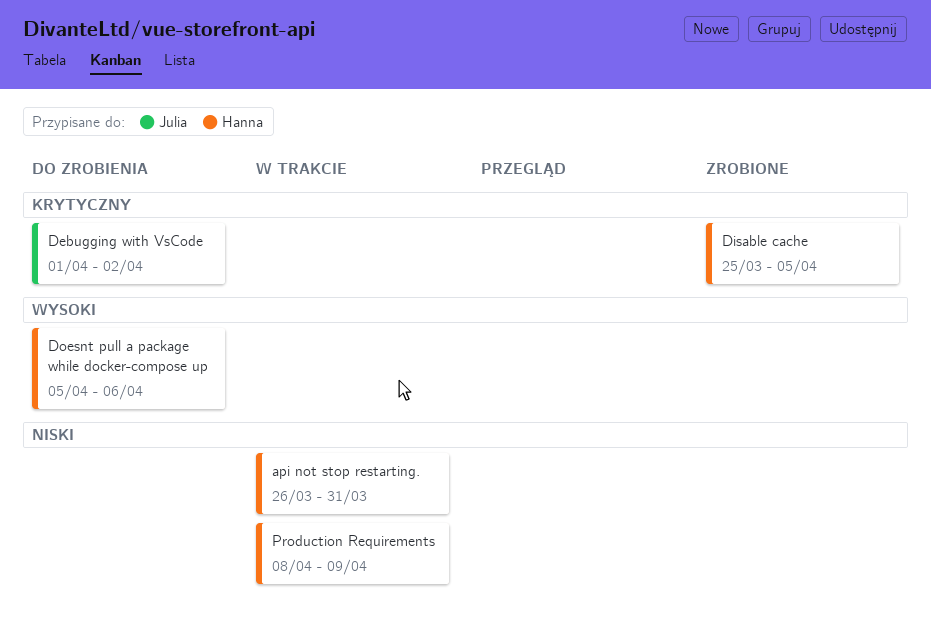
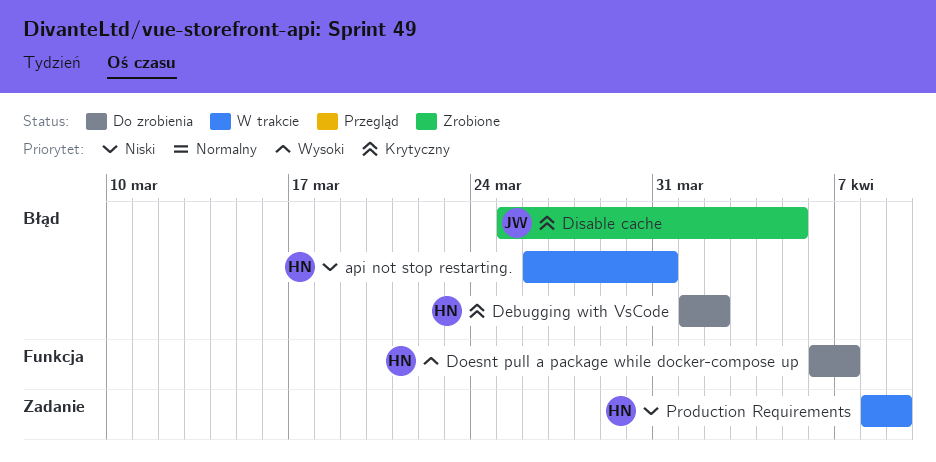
Debugging with VsCode, owner: Julia -> Hanna
Disable cache, owner: Hanna -> Julia
Doesnt pull a package while docker-compose up, start: Apr 5 -> Apr 6
Doesnt pull a package while docker-compose up, due: Apr 6 -> Apr 7

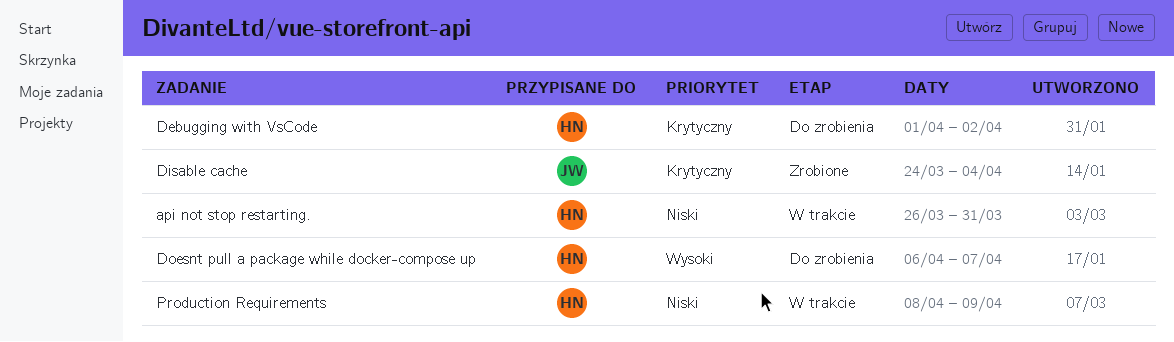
Disable cache, start: Mar 25 -> Mar 24
Disable cache, due: Apr 5 -> Apr 4

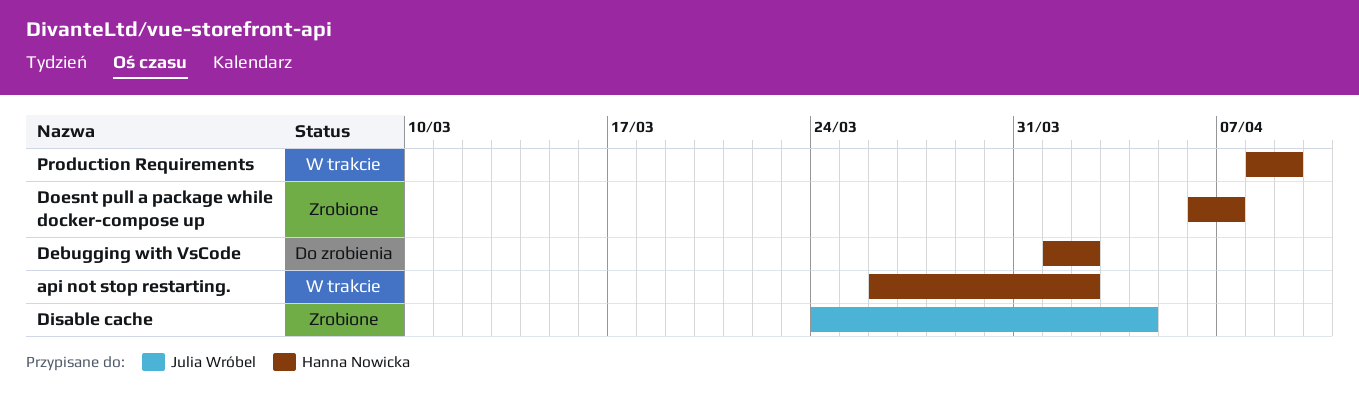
api not stop restarting., due: Mar 31 -> Apr 2
Doesnt pull a package while docker-compose up, status: Do zrobienia -> Zrobione

